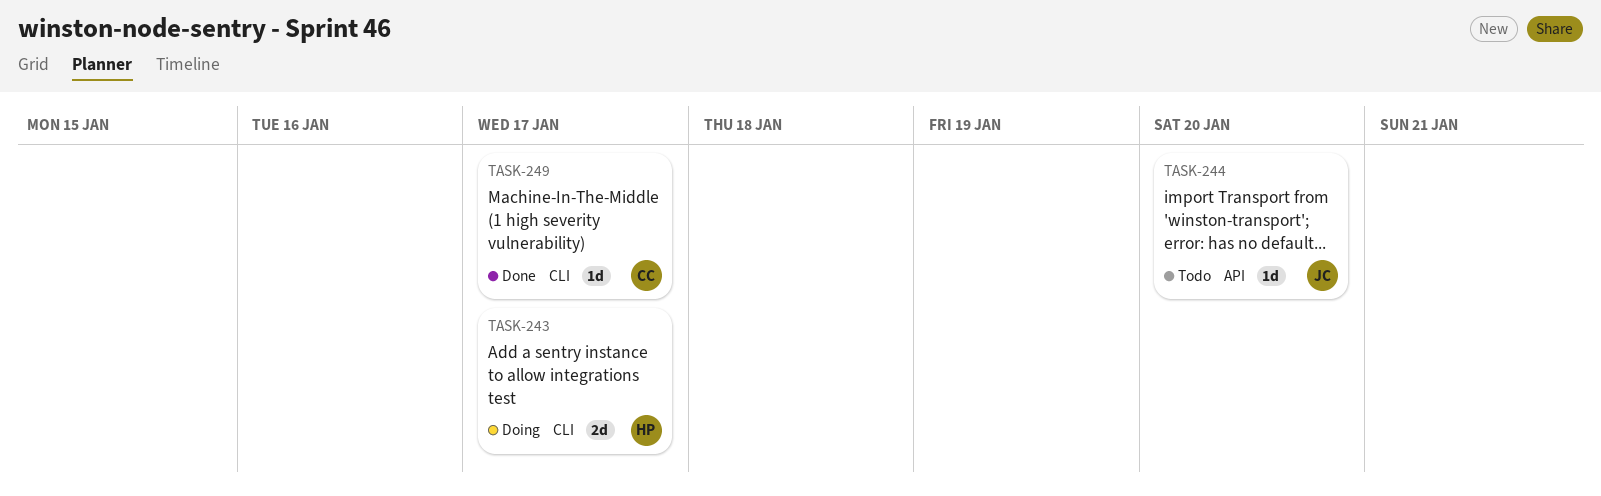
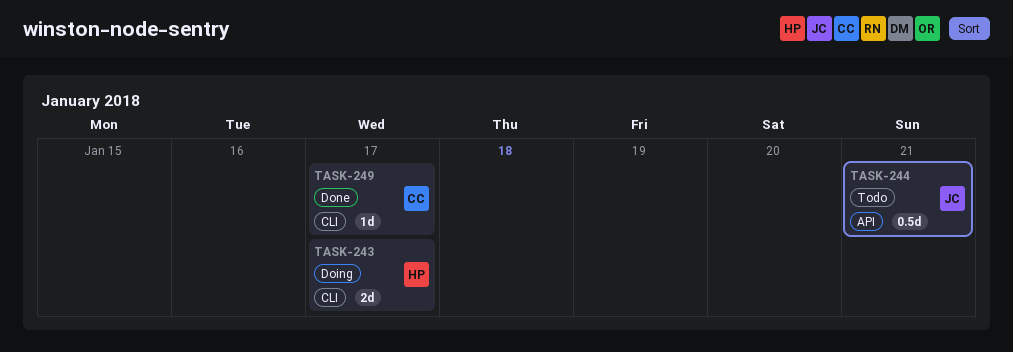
TASK-244, estimate: 1d -> 0.5d
TASK-244, due: Jan 20 -> Jan 21

